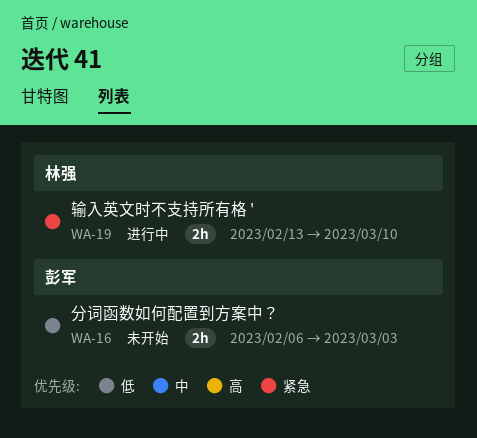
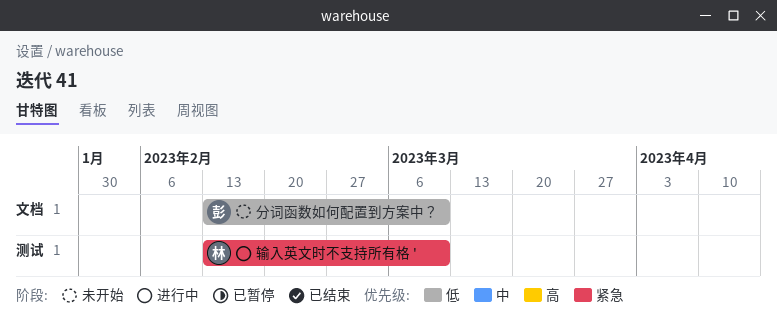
分词函数如何配置到方案中？, start: Feb 6 -> Feb 13
分词函数如何配置到方案中？, due: Mar 3 -> Mar 10

